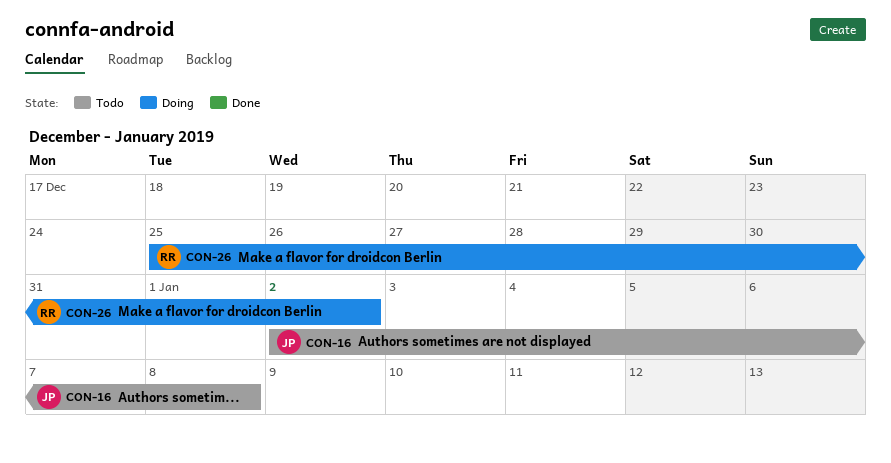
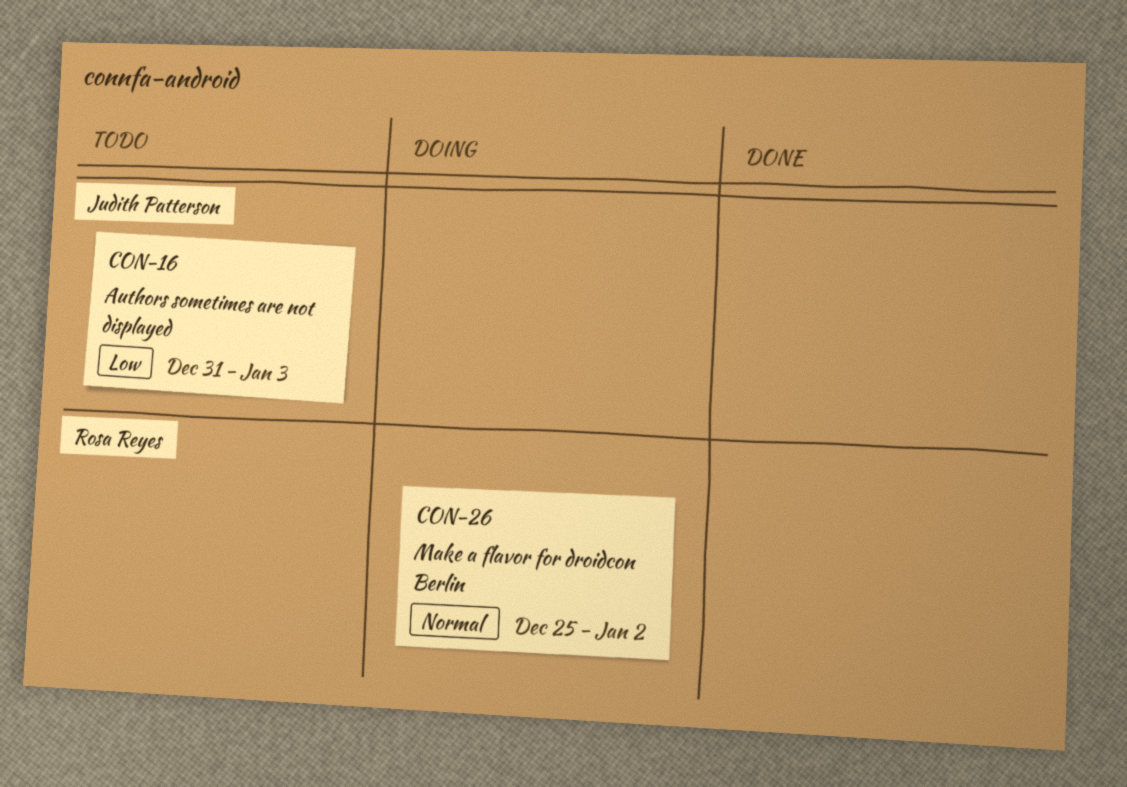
CON-16, start: Jan 2 -> Dec 31
CON-16, due: Jan 8 -> Jan 3

